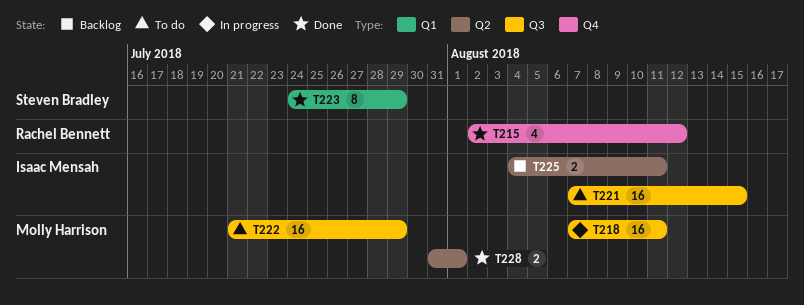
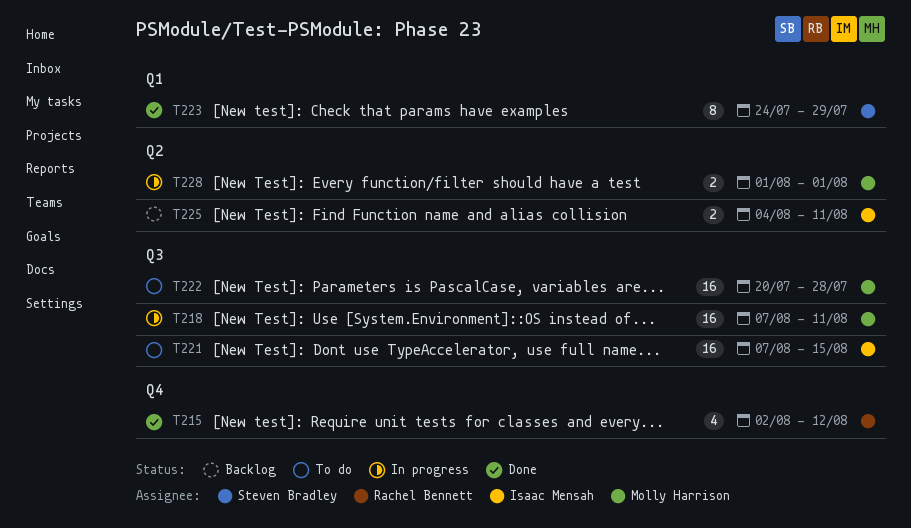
T222, start: Jul 21 -> Jul 20
T222, due: Jul 29 -> Jul 28
T228, status: Done -> In progress
T228, start: Jul 31 -> Aug 1

